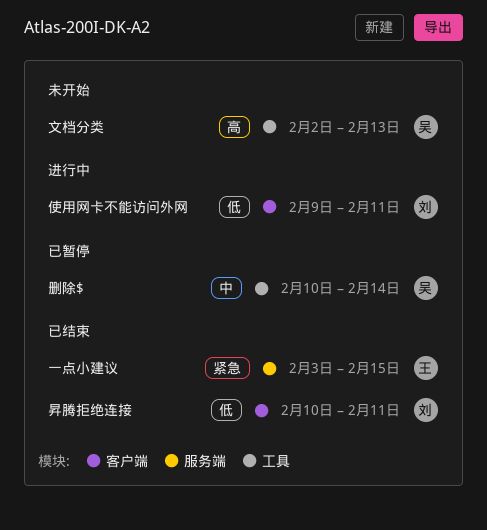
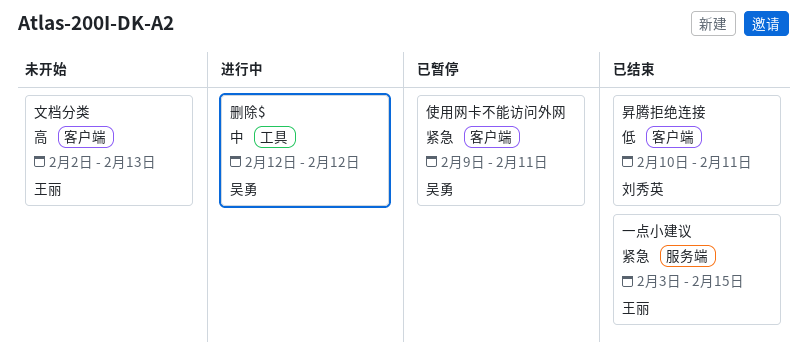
使用网卡不能访问外网, status: 进行中 -> 已暂停
使用网卡不能访问外网, owner: 刘秀英 -> 吴勇
使用网卡不能访问外网, priority: 低 -> 紧急
删除$, status: 已暂停 -> 进行中
删除$, start: Feb 10 -> Feb 12
删除$, due: Feb 14 -> Feb 12
文档分类, owner: 吴勇 -> 王丽
文档分类, label: 工具 -> 客户端

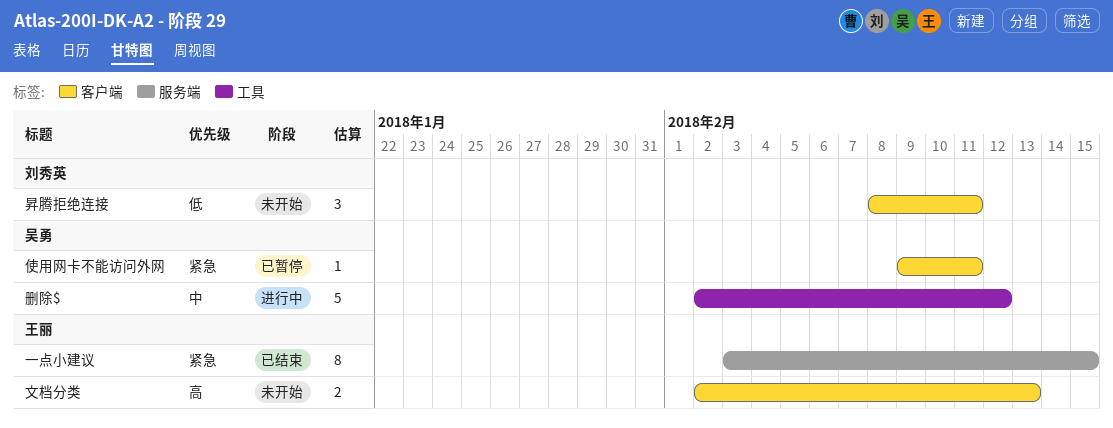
删除$, start: Feb 12 -> Feb 2
昇腾拒绝连接, status: 已结束 -> 未开始
昇腾拒绝连接, start: Feb 10 -> Feb 8

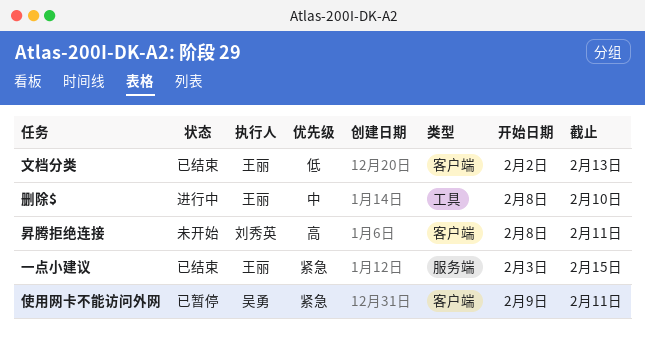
删除$, owner: 吴勇 -> 王丽
删除$, start: Feb 2 -> Feb 8
删除$, due: Feb 12 -> Feb 10
文档分类, status: 未开始 -> 已结束
文档分类, priority: 高 -> 低
昇腾拒绝连接, priority: 低 -> 高

